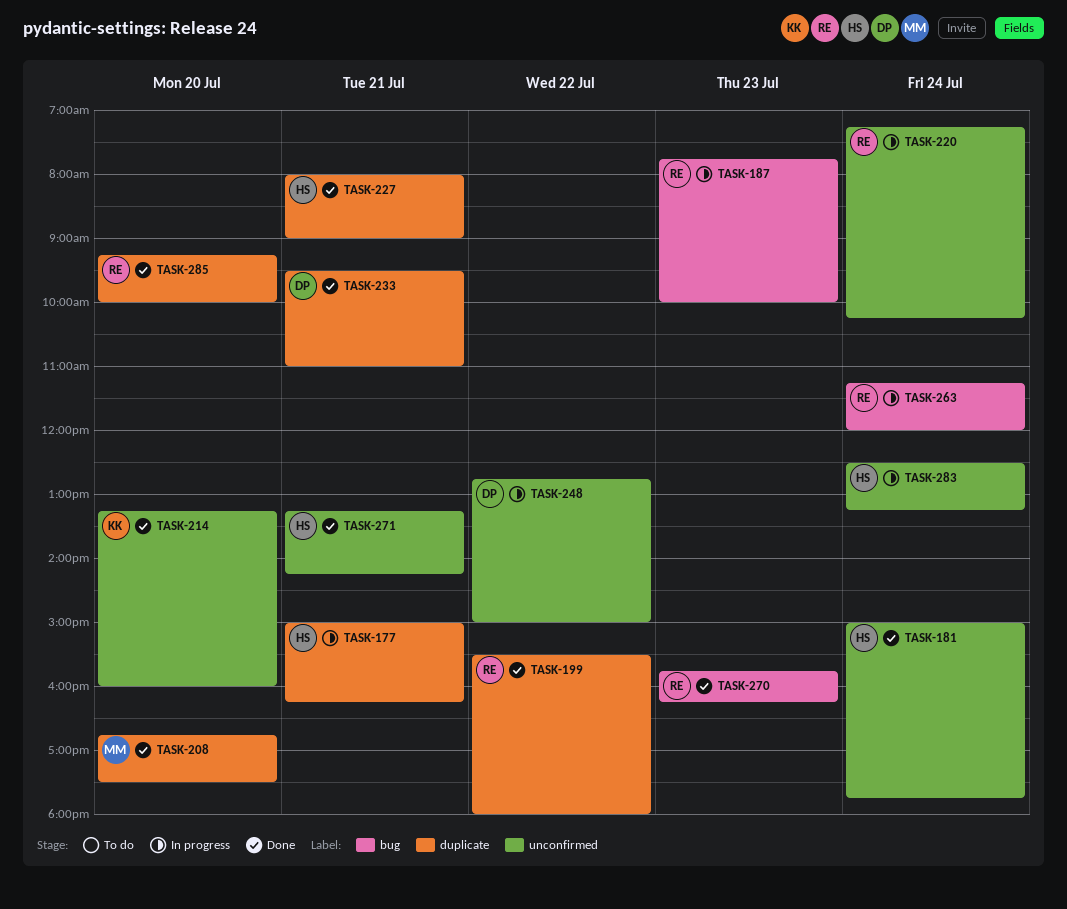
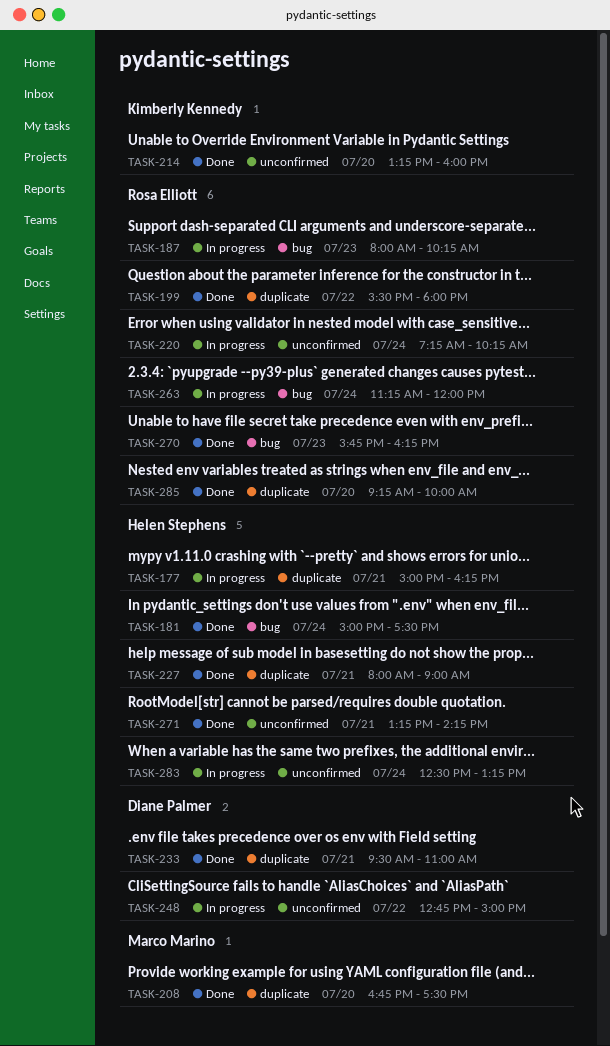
TASK-181, label: unconfirmed -> bug
TASK-181, ends: 17:45 -> 17:30
TASK-187, begins: 07:45 -> 08:00
TASK-187, ends: 10:00 -> 10:15

